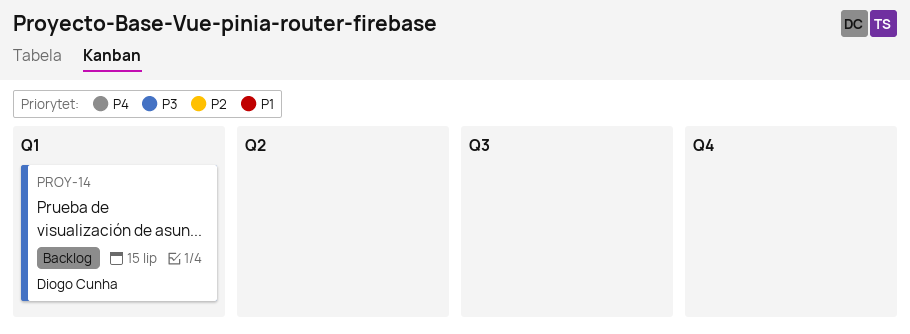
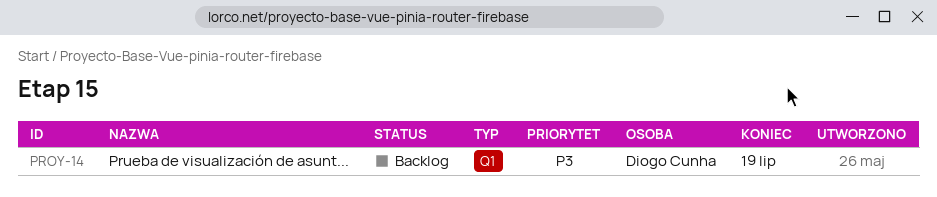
PROY-14, due: Jul 15 -> Jul 19

